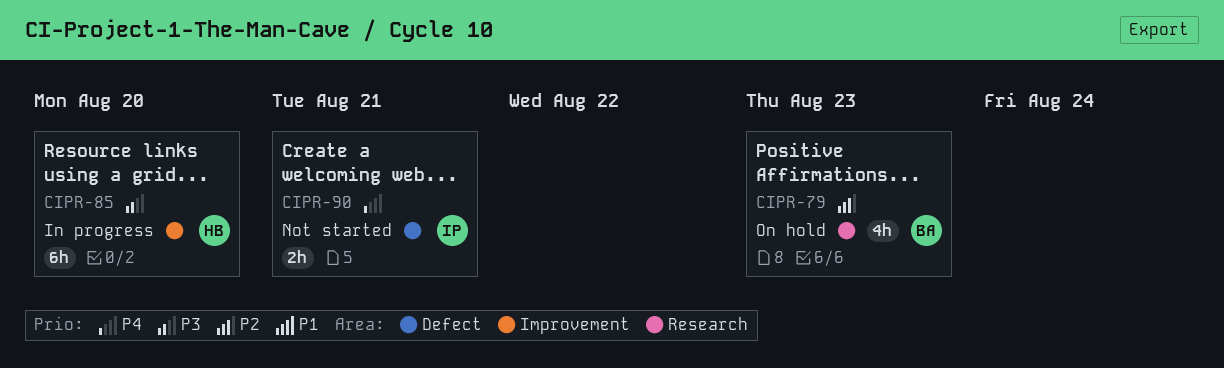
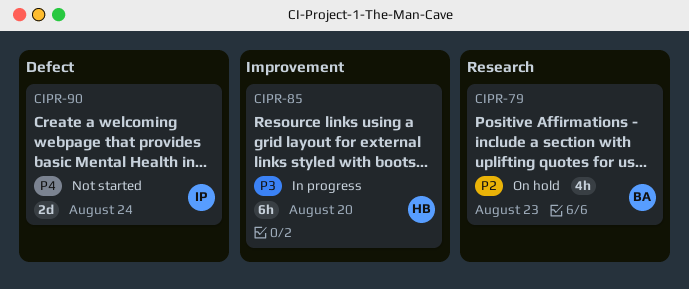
CIPR-90, estimate: 2h -> 2d
CIPR-90, due: Aug 21 -> Aug 24

